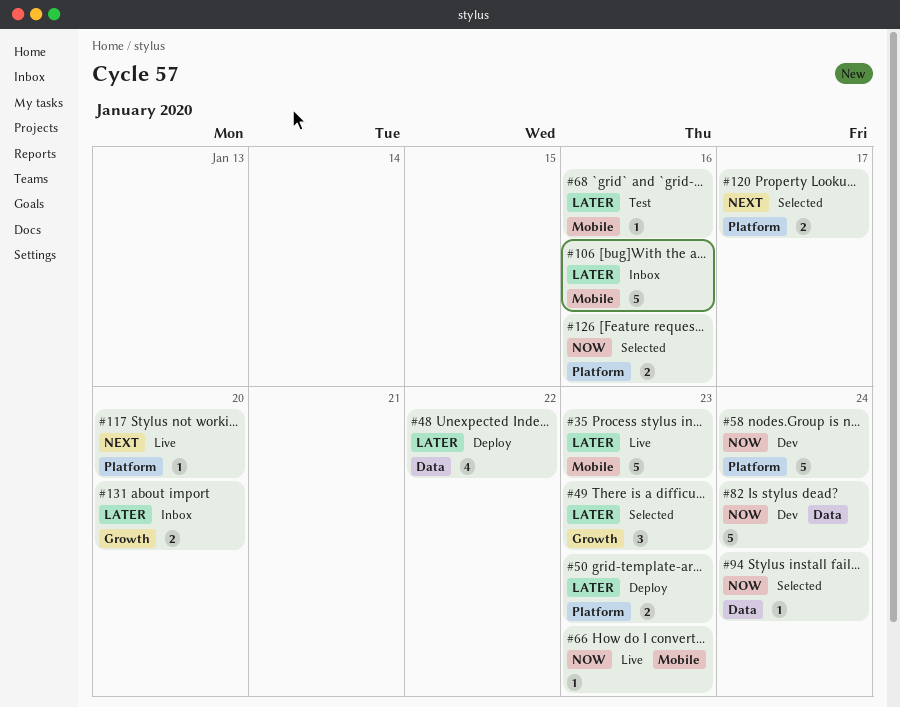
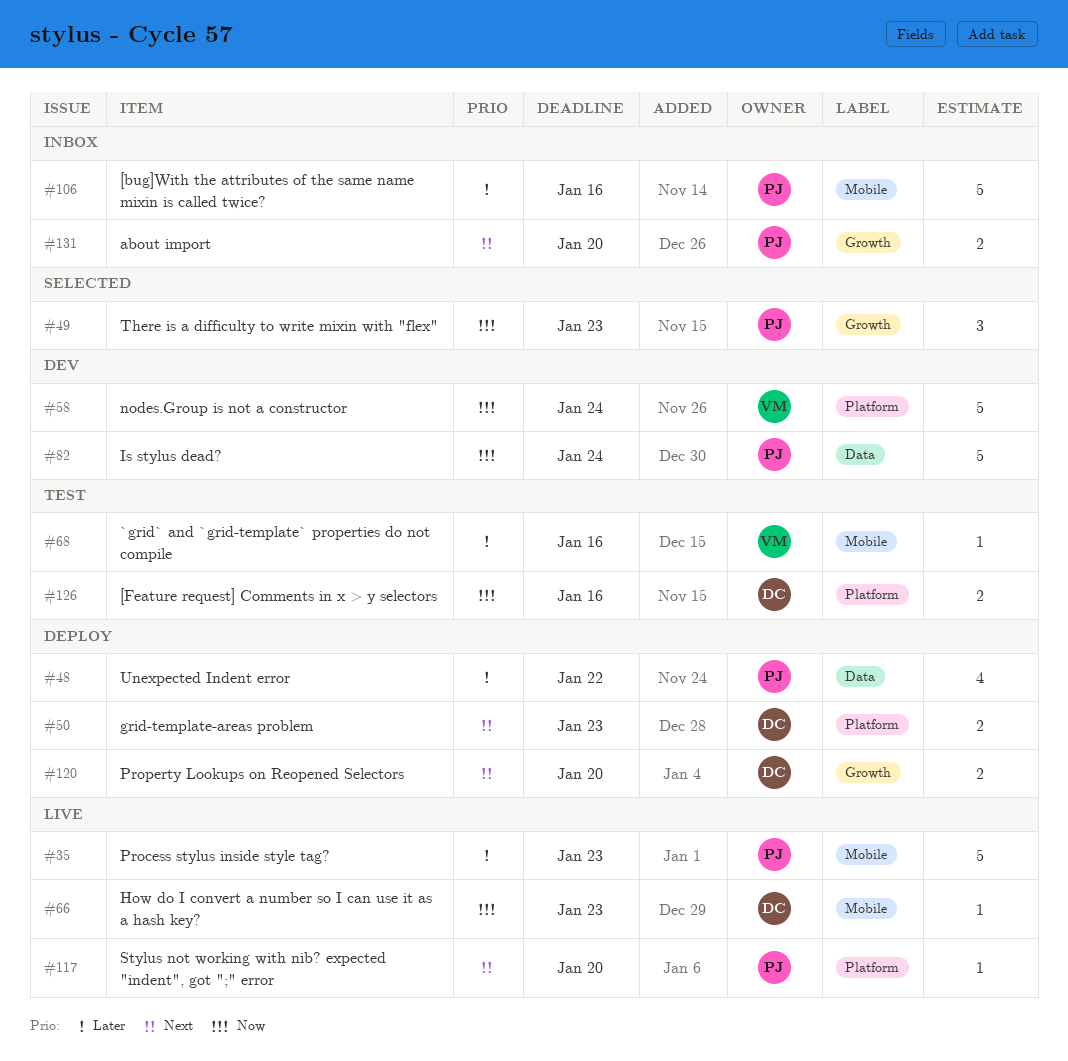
#49, priority: Later -> Now
#50, priority: Later -> Next
#94: present -> none
#120, status: Selected -> Deploy
#120, label: Platform -> Growth
#120, due: Jan 17 -> Jan 20
#126, status: Selected -> Test
#131, priority: Later -> Next

